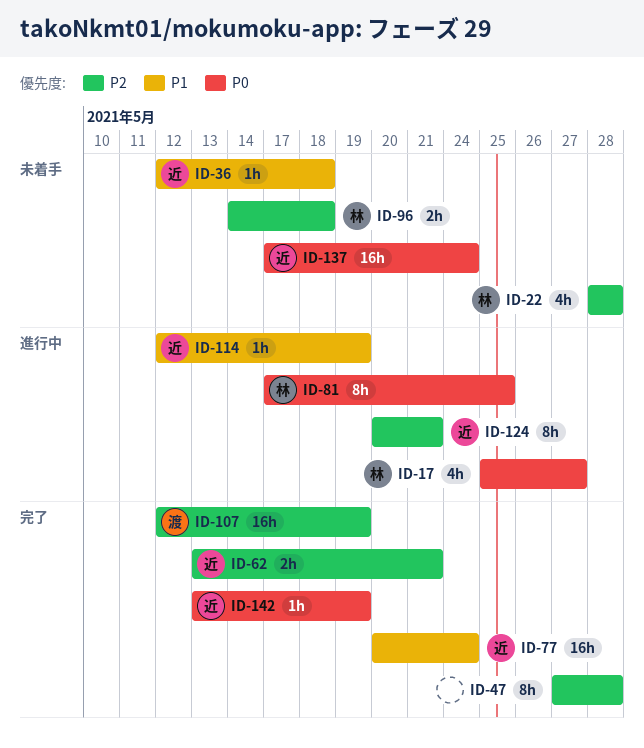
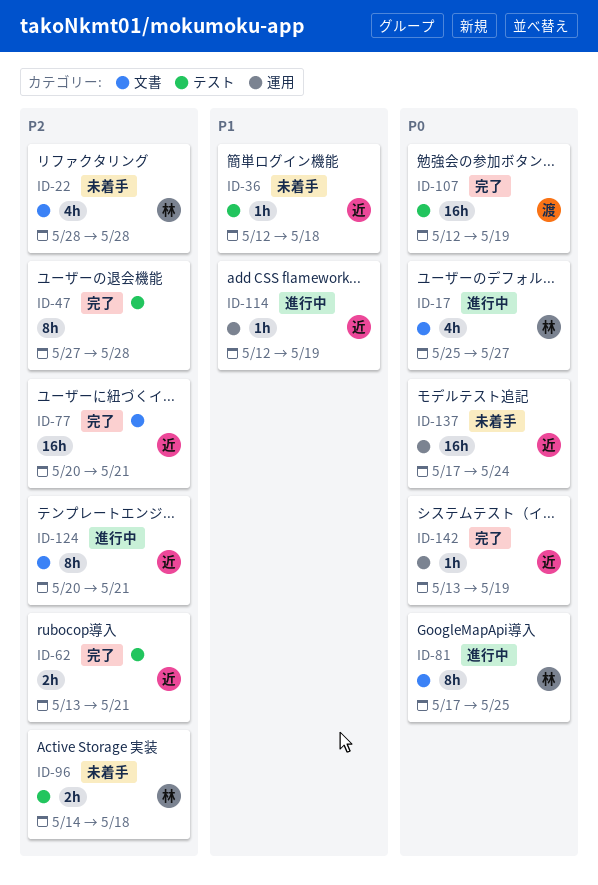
ID-77, priority: P1 -> P2
ID-77, due: May 24 -> May 21
ID-107, priority: P2 -> P0

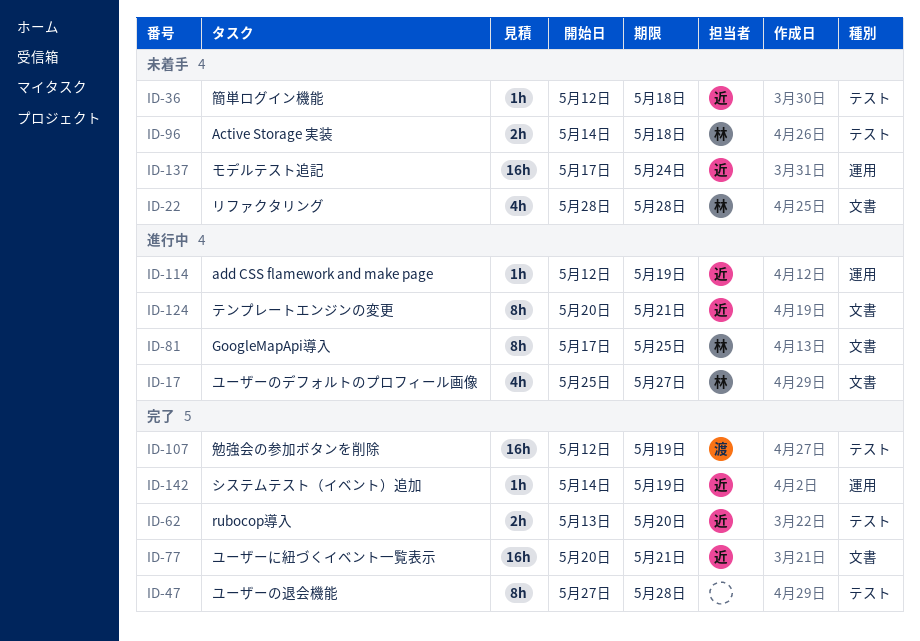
ID-62, due: May 21 -> May 20
ID-142, start: May 13 -> May 14

